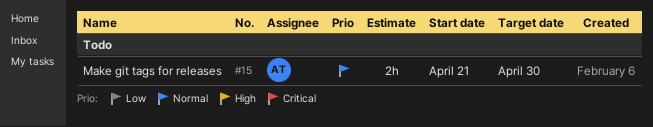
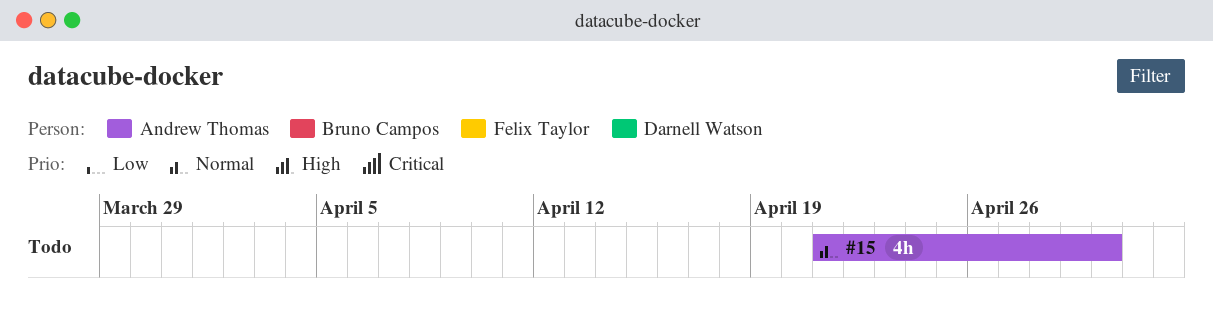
#15, estimate: 2h -> 4h

